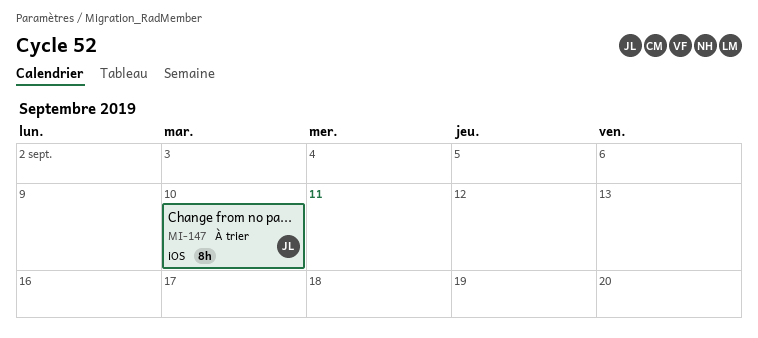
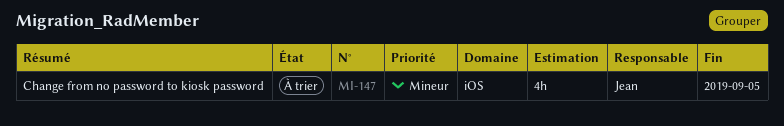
MI-147, estimate: 8h -> 4h
MI-147, due: Sep 10 -> Sep 5

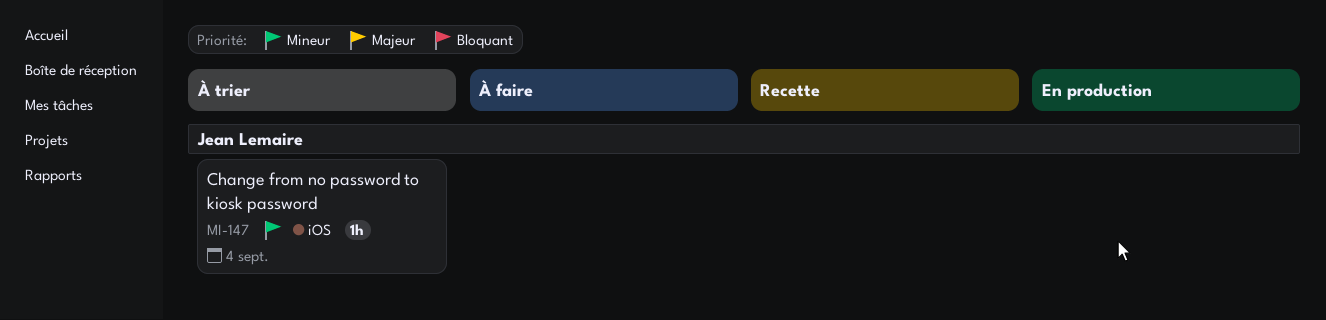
MI-147, estimate: 4h -> 1h
MI-147, due: Sep 5 -> Sep 4

